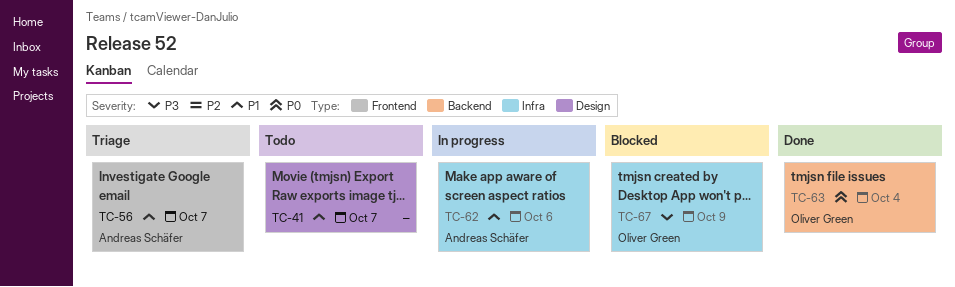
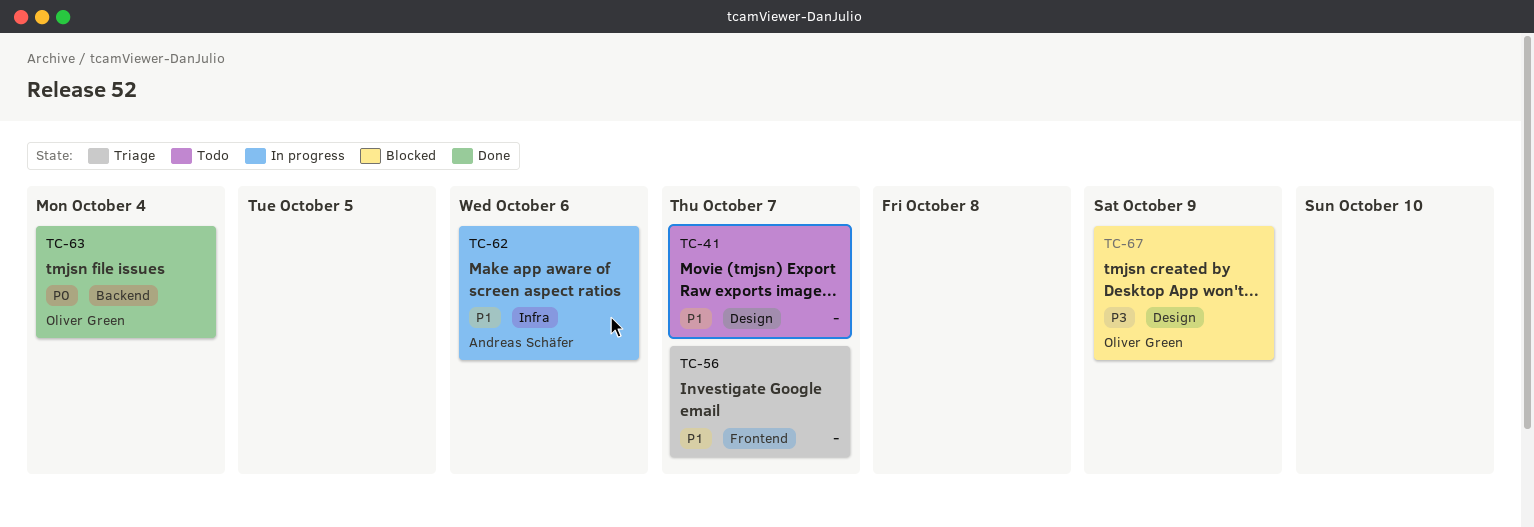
TC-56, owner: Andreas Schäfer -> none
TC-67, label: Infra -> Design

